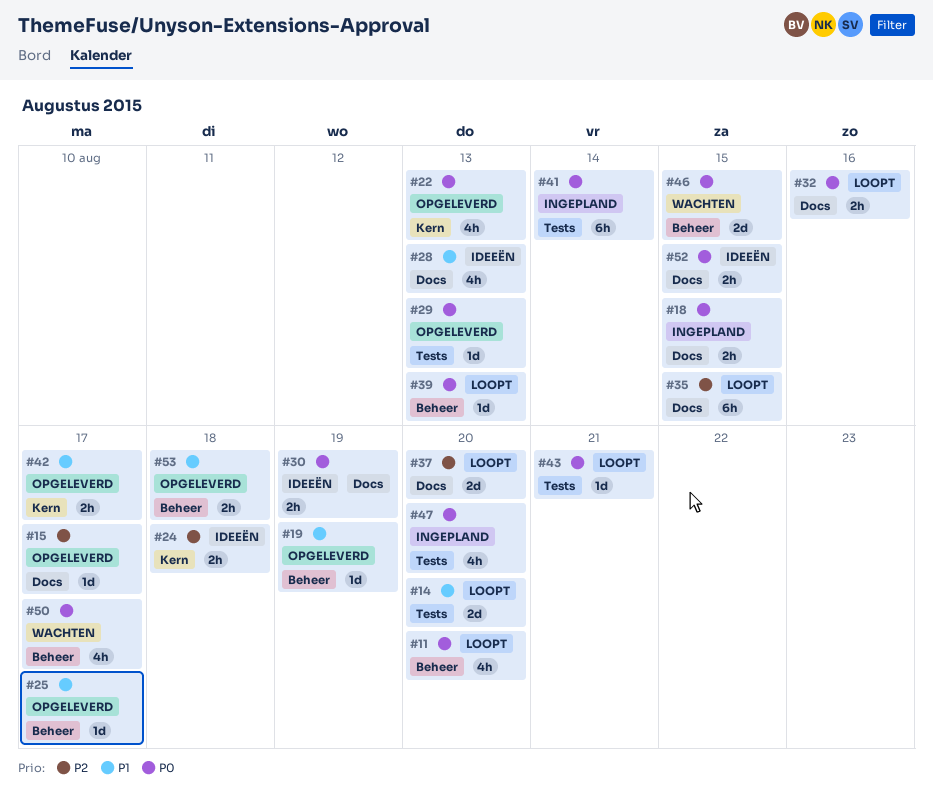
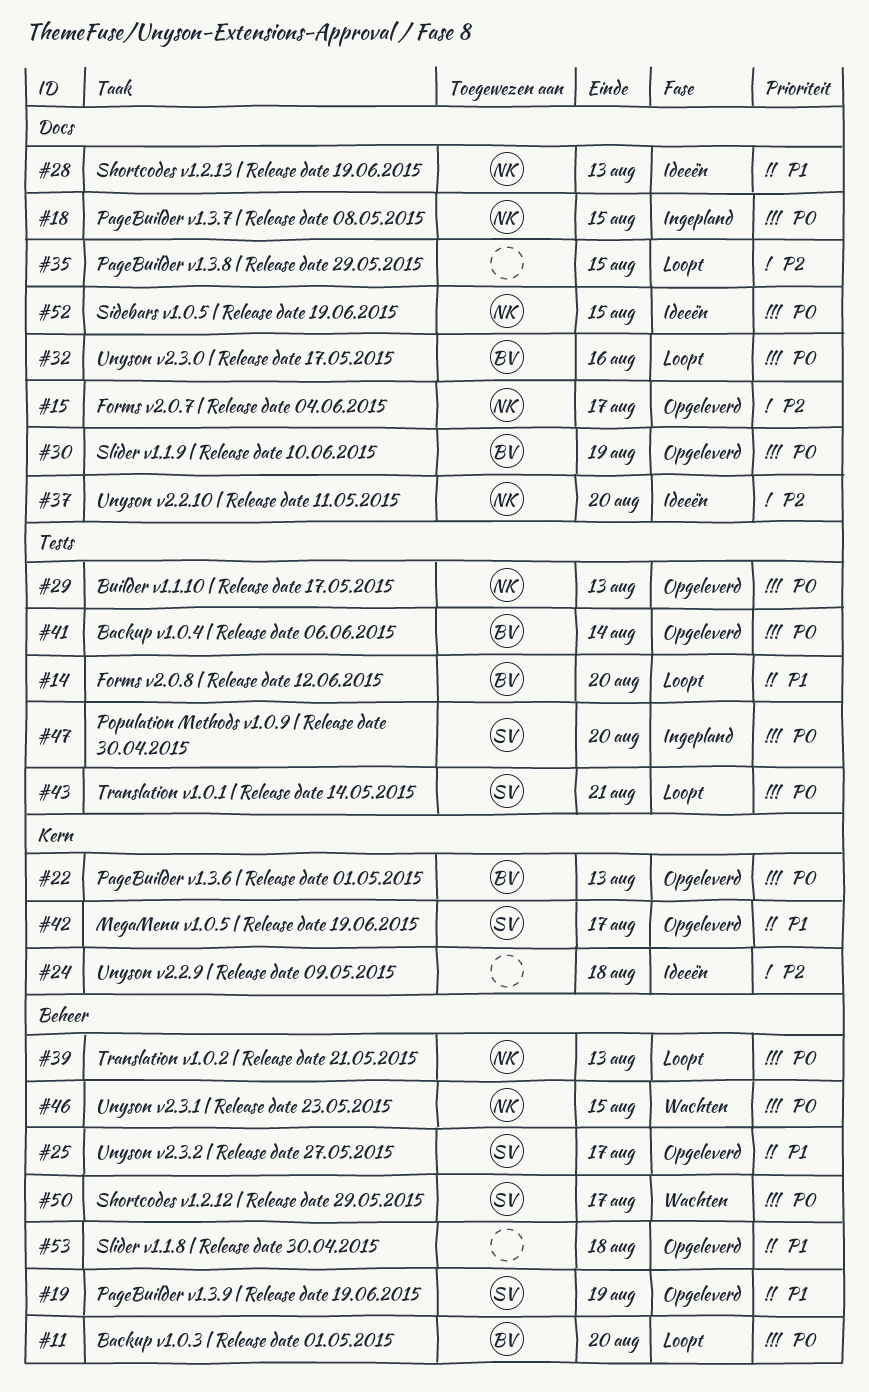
#30, status: Ideeën -> Opgeleverd
#37, status: Loopt -> Ideeën
#41, status: Ingepland -> Opgeleverd

